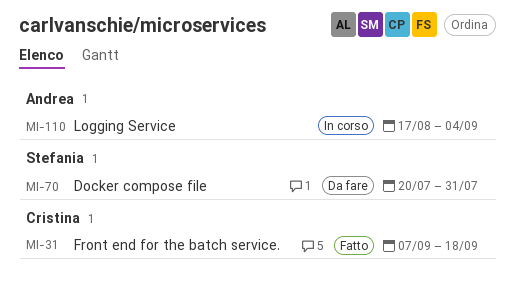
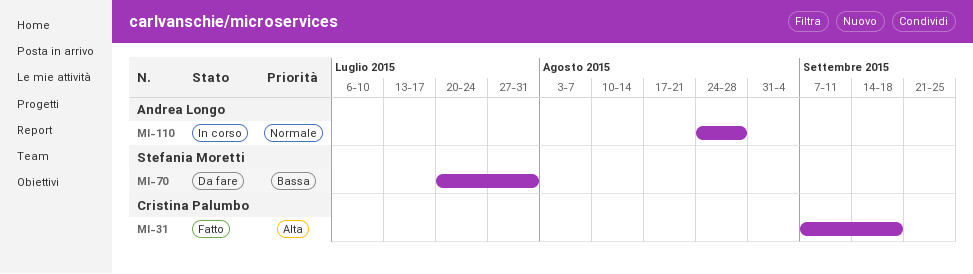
MI-110, start: Aug 17 -> Aug 24
MI-110, due: Sep 4 -> Aug 28

